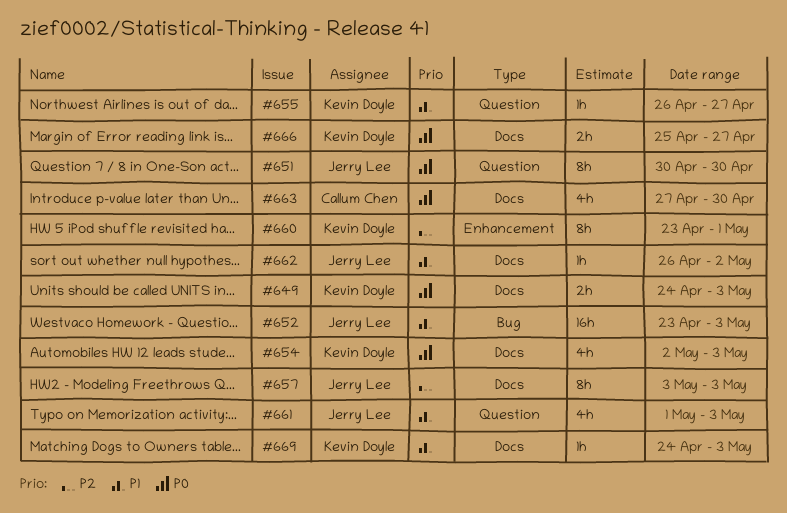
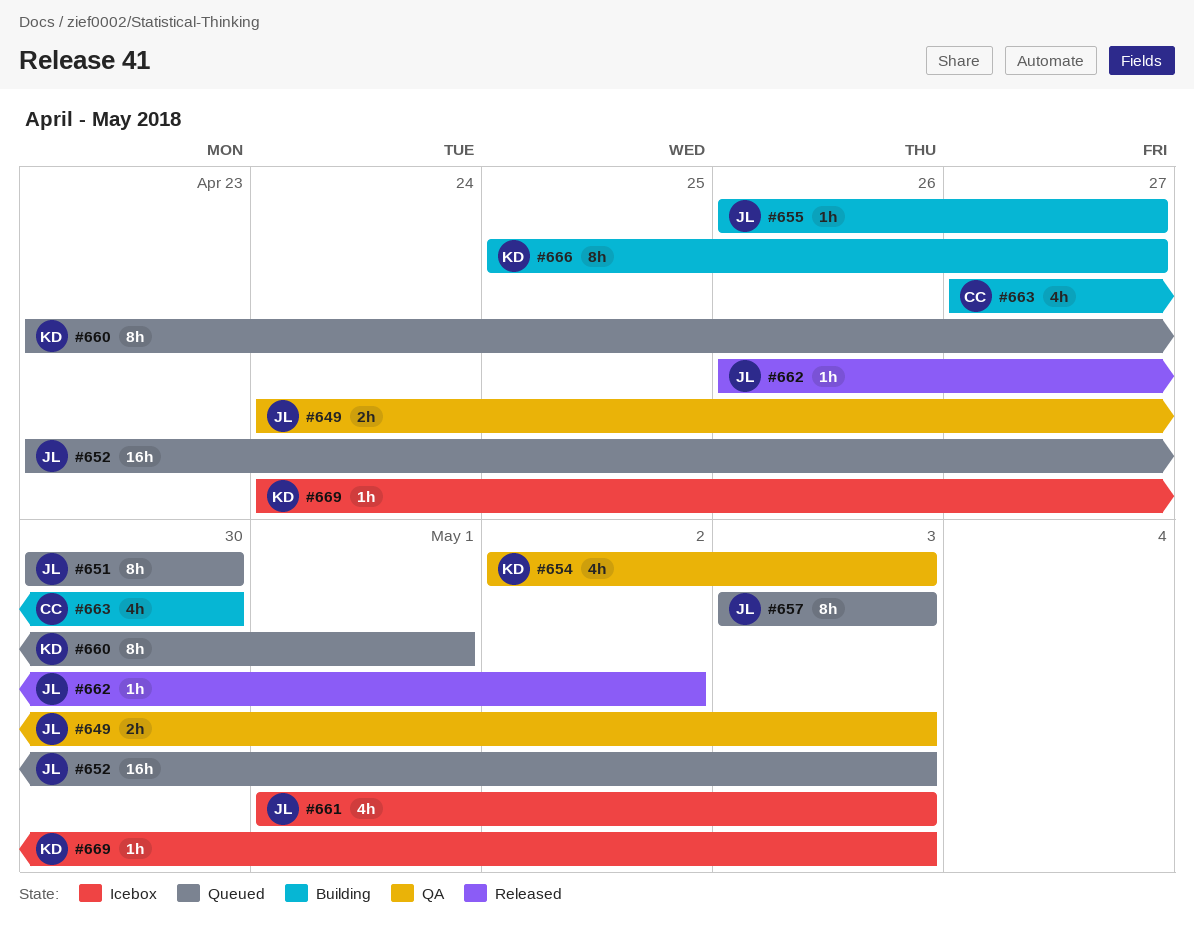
#649, owner: Kevin Doyle -> Jerry Lee
#655, owner: Kevin Doyle -> Jerry Lee
#666, estimate: 2h -> 8h

